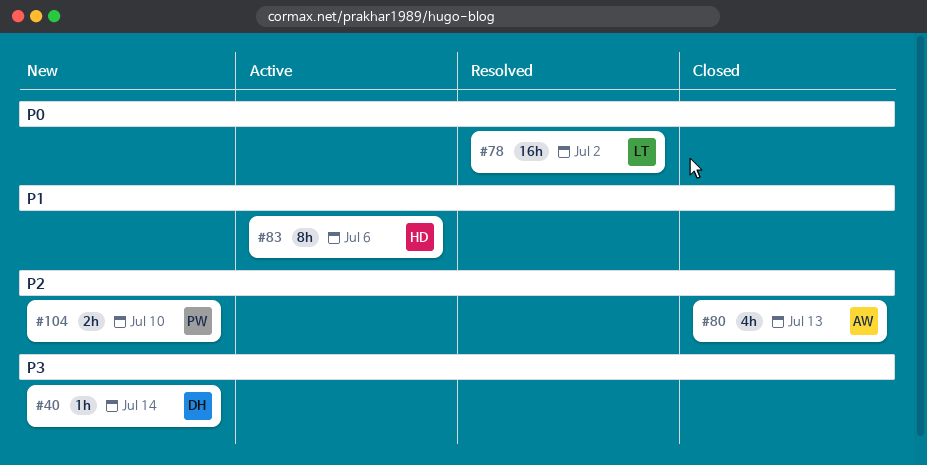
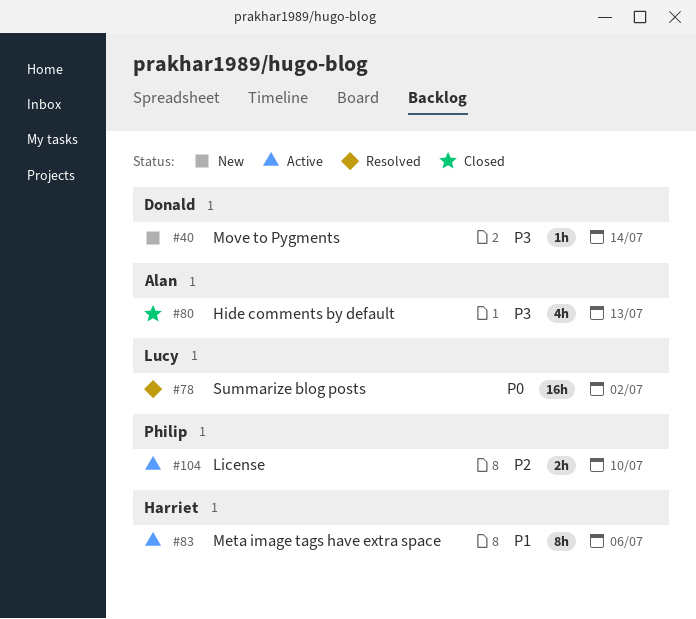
#80, priority: P2 -> P3
#104, status: New -> Active

